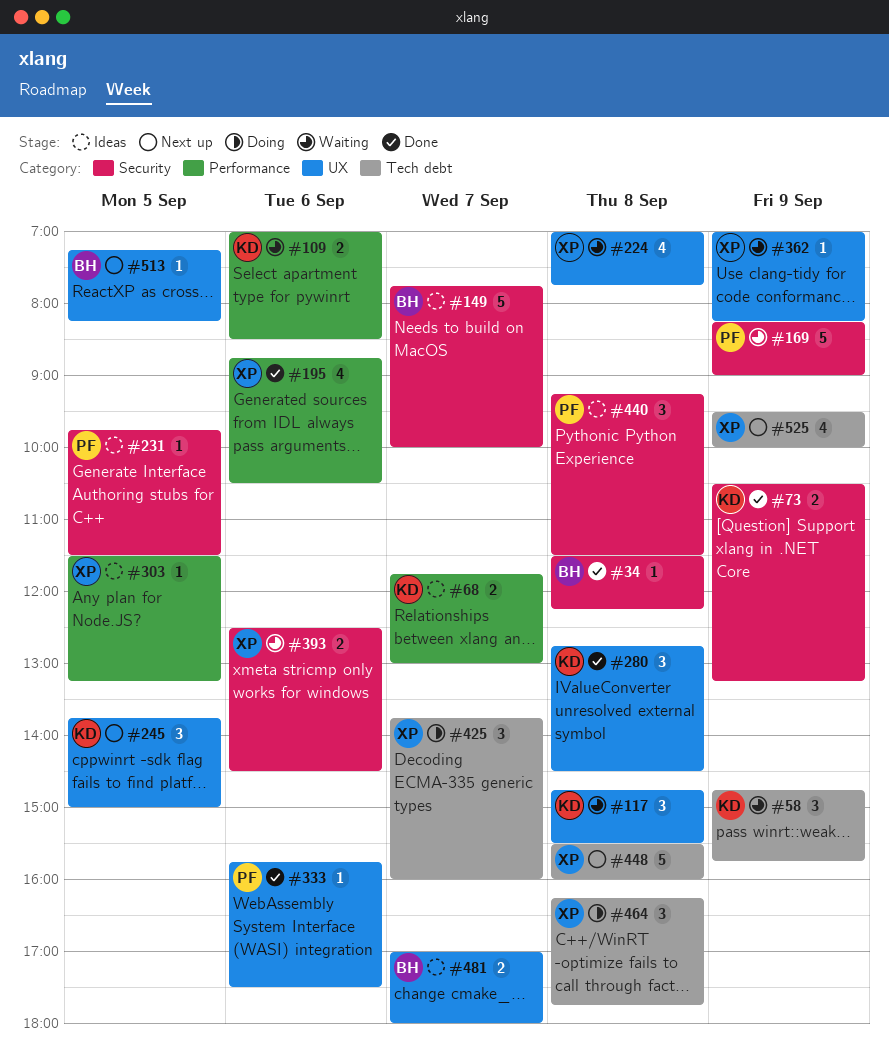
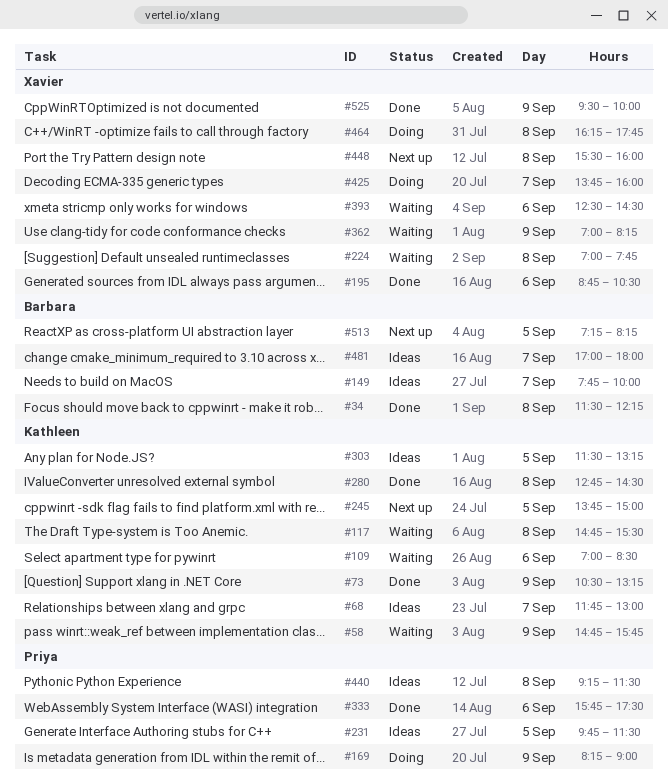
#169, status: Waiting -> Doing
#303, owner: Xavier -> Kathleen
#525, status: Next up -> Done

